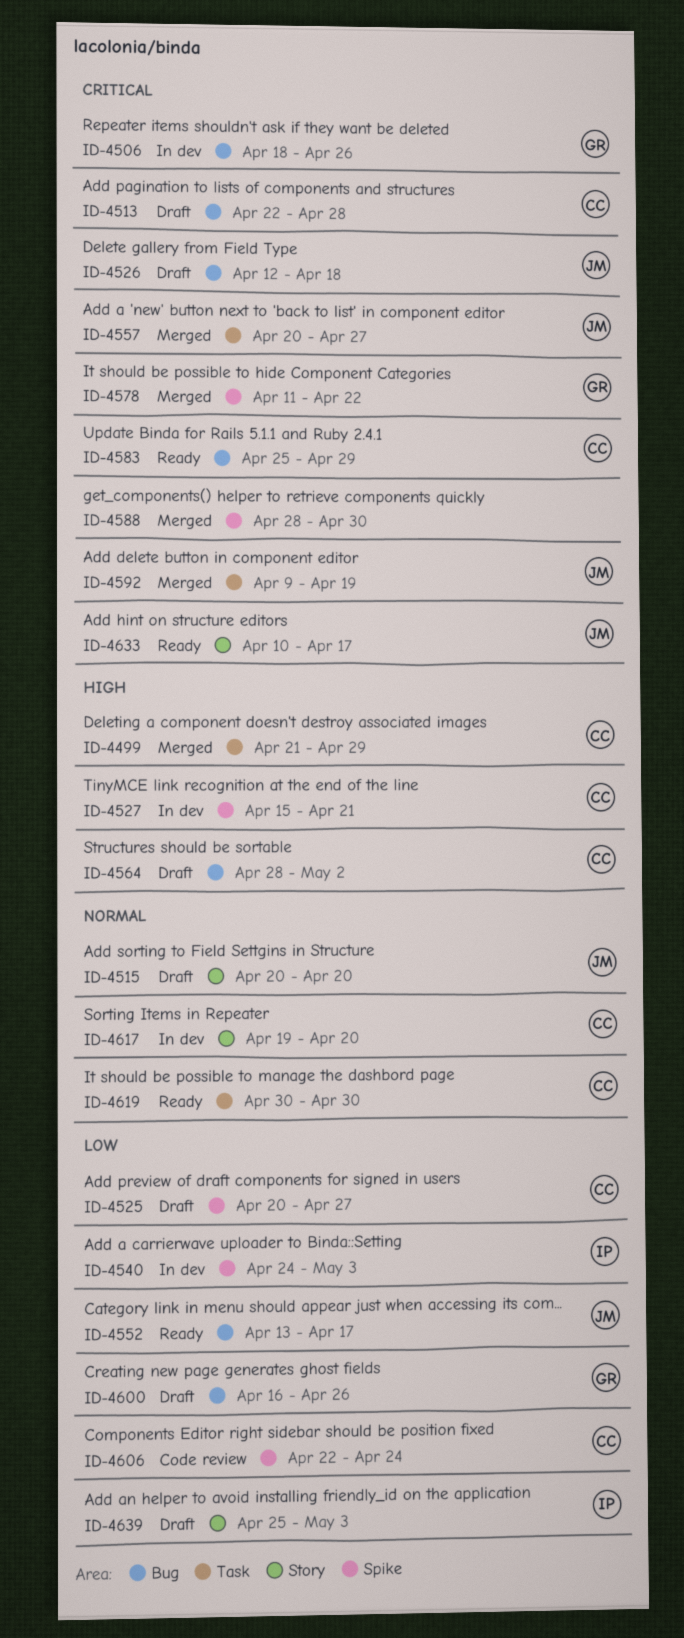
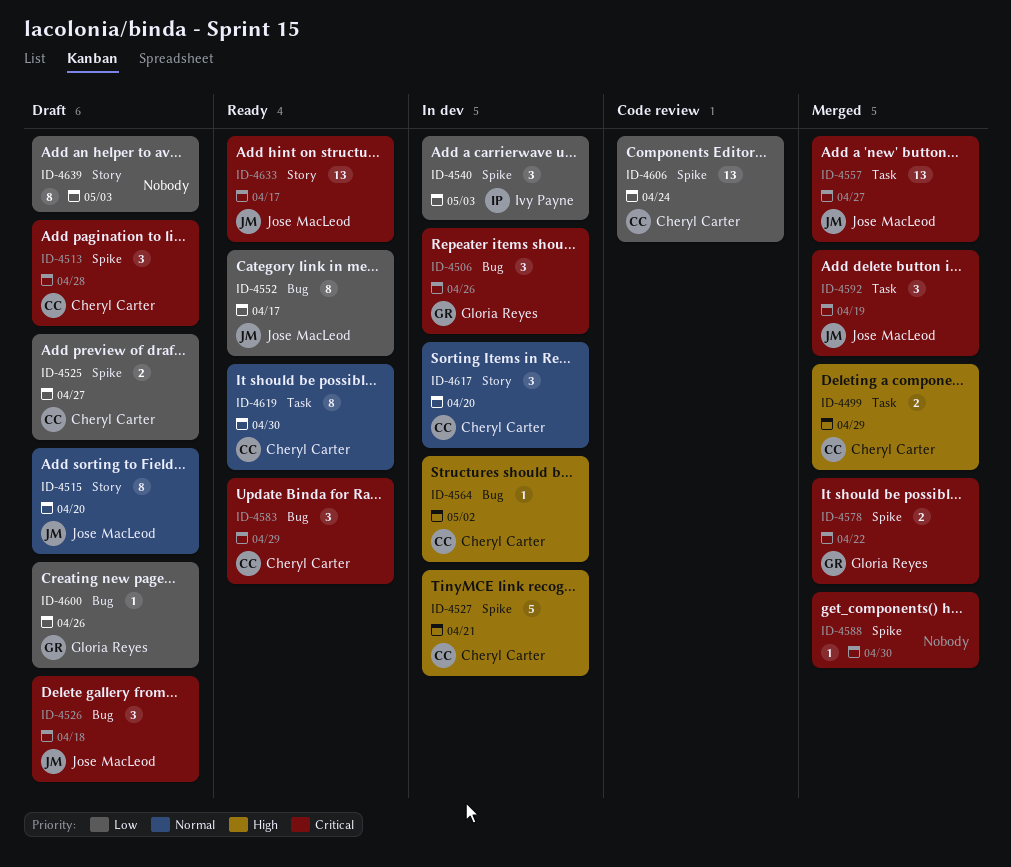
ID-4513, label: Bug -> Spike
ID-4564, status: Draft -> In dev
ID-4639, owner: Ivy Payne -> none

